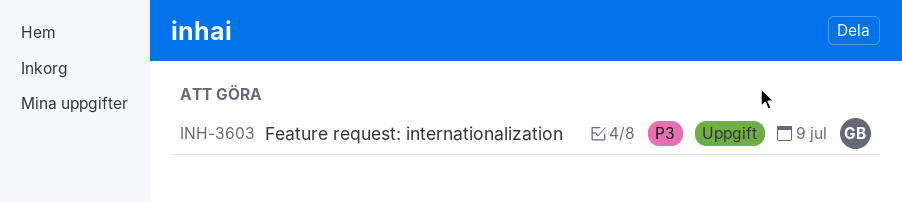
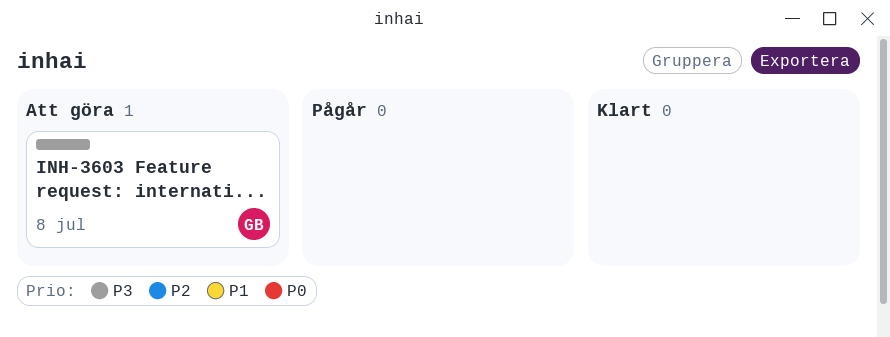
INH-3603, due: Jul 9 -> Jul 8

